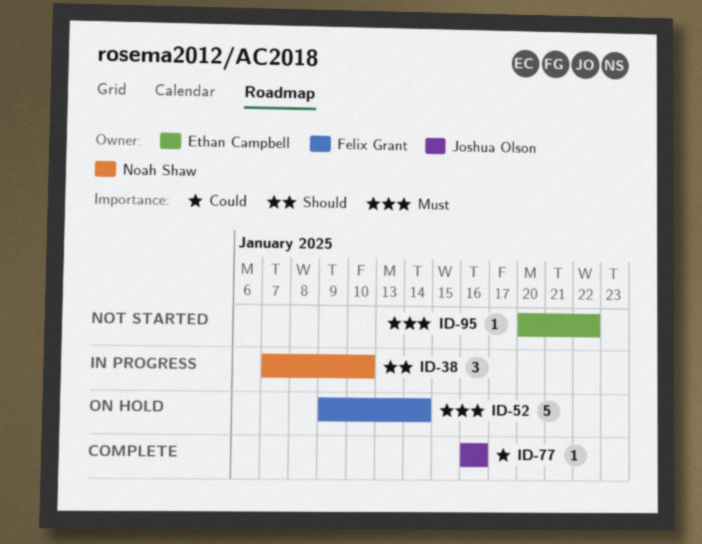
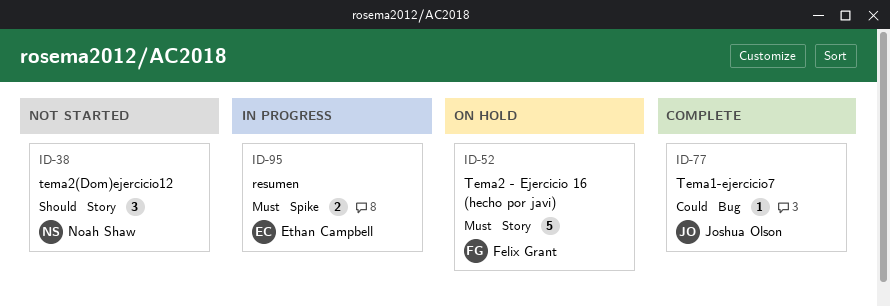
ID-38, status: In progress -> Not started
ID-95, status: Not started -> In progress
ID-95, estimate: 1 -> 2

